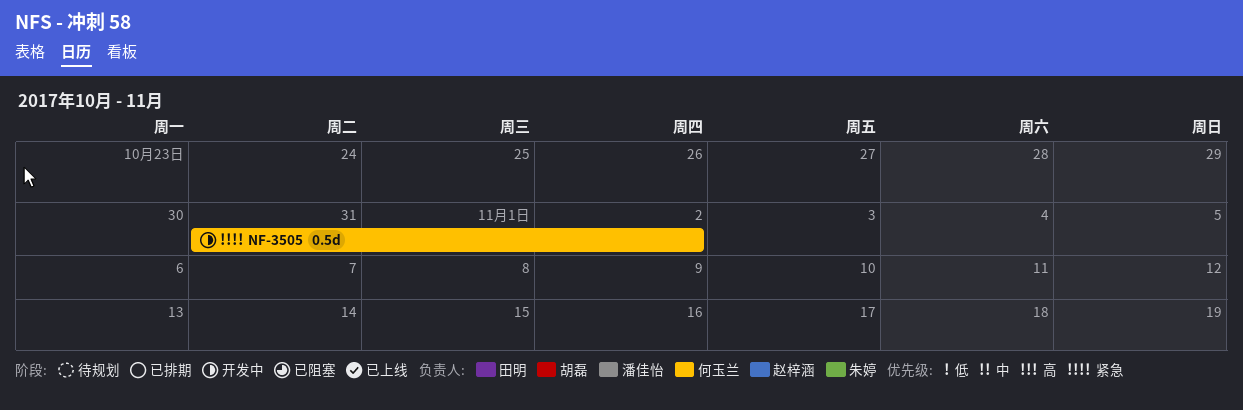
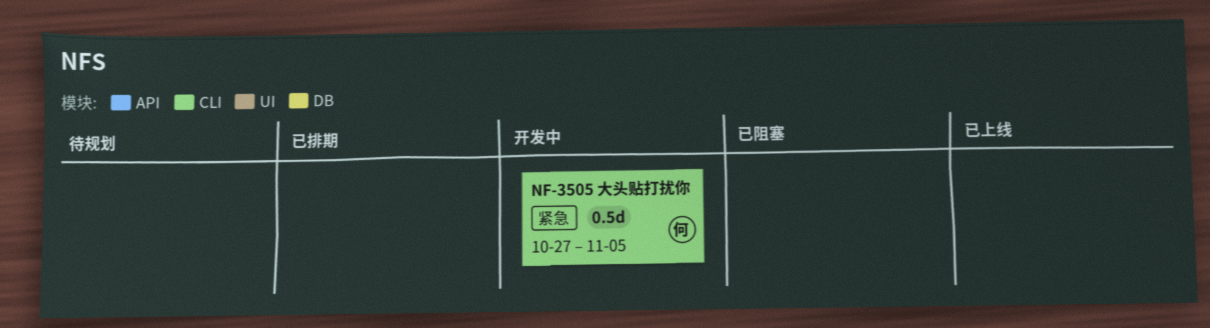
NF-3505, start: Oct 31 -> Oct 27
NF-3505, due: Nov 2 -> Nov 5

